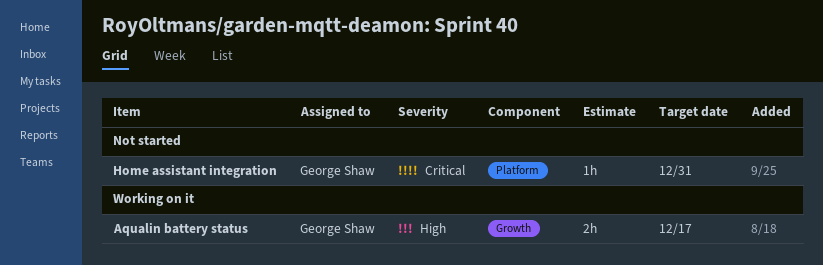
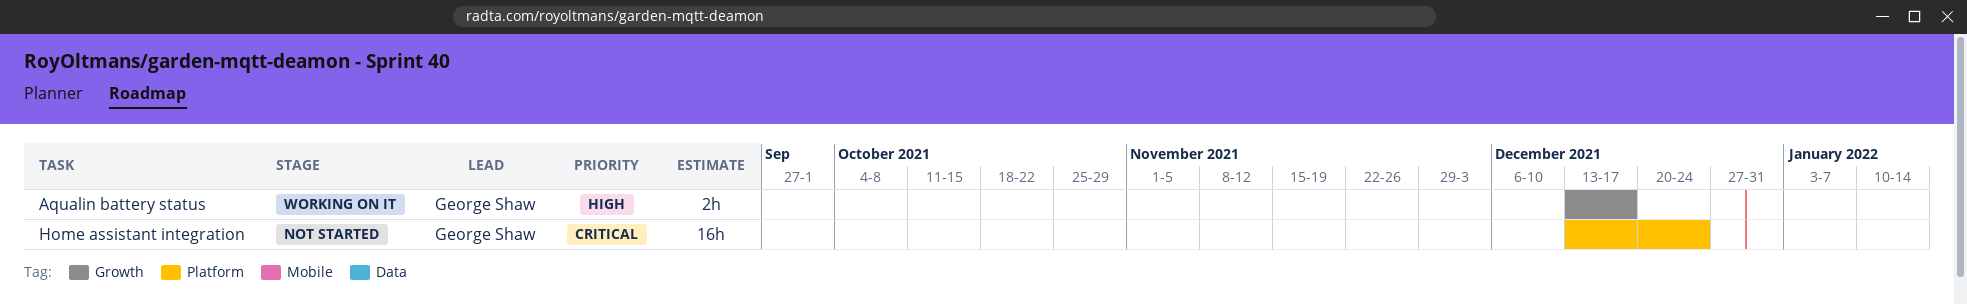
Home assistant integration, estimate: 1h -> 16h
Home assistant integration, due: Dec 31 -> Dec 24

